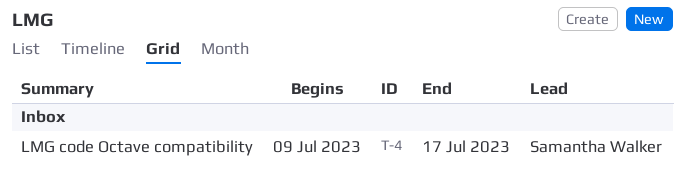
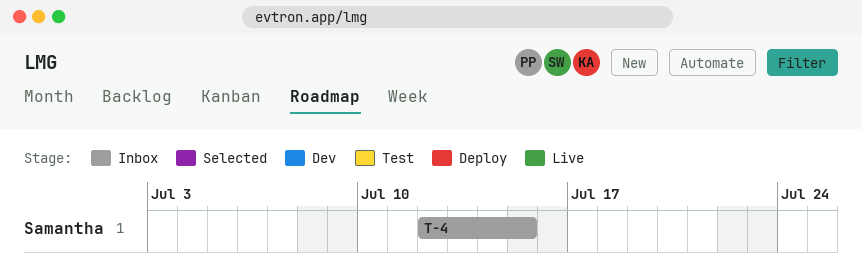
T-4, start: Jul 9 -> Jul 12
T-4, due: Jul 17 -> Jul 15

